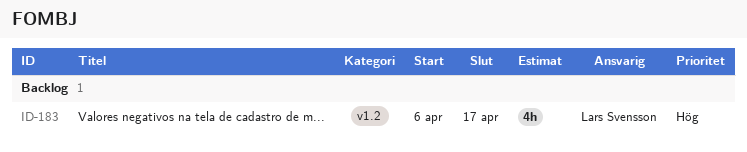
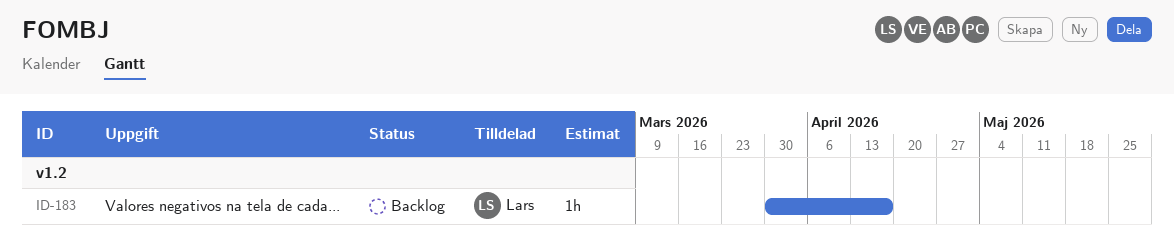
ID-183, estimate: 4h -> 1h
ID-183, start: Apr 6 -> Mar 30

